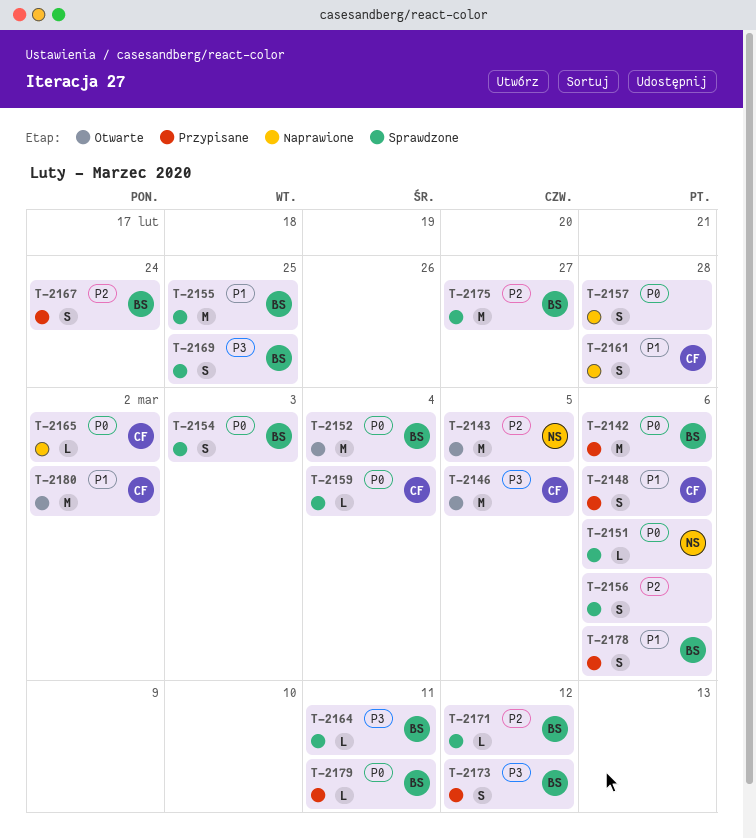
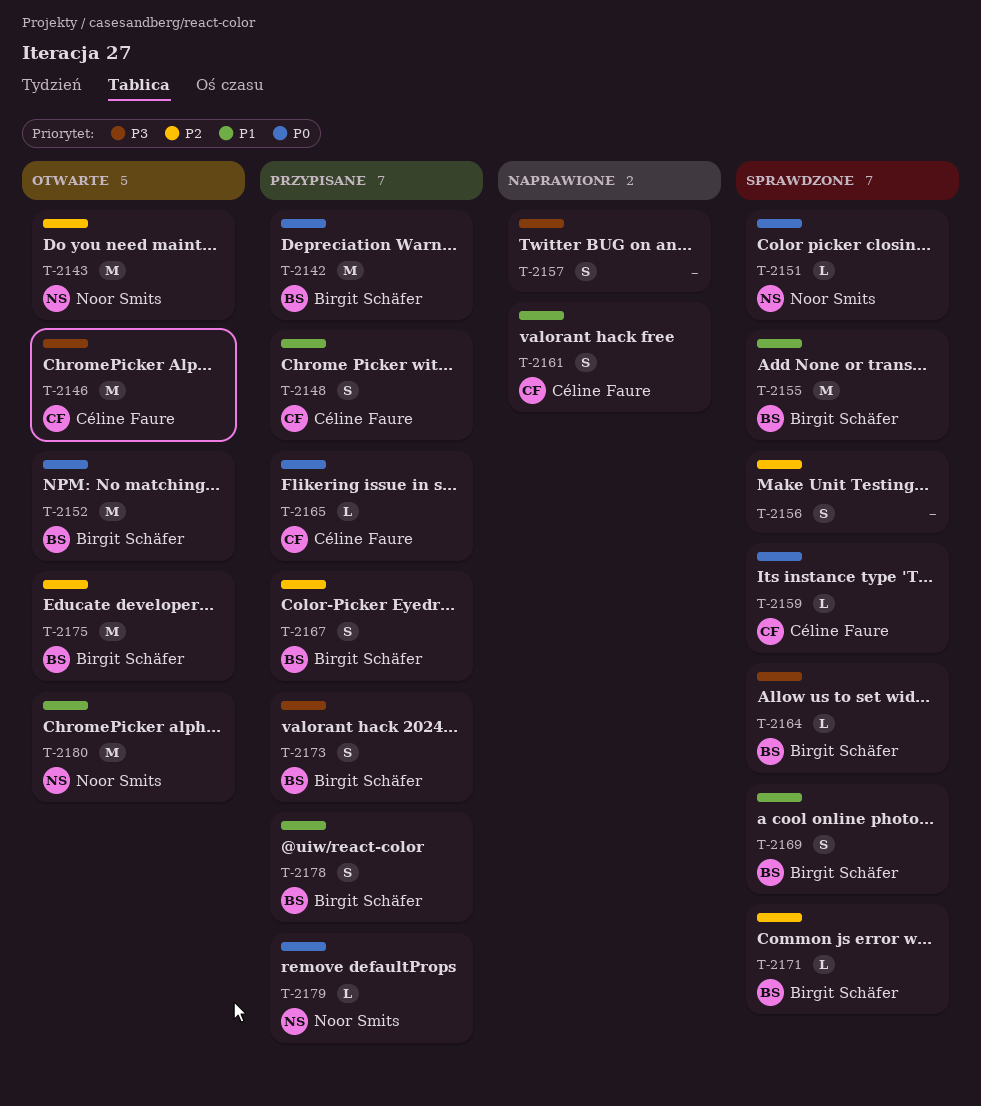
T-2154: present -> none
T-2157, priority: P0 -> P3
T-2165, status: Naprawione -> Przypisane
T-2169, priority: P3 -> P1
T-2175, status: Sprawdzone -> Otwarte
T-2179, owner: Birgit Schäfer -> Noor Smits
T-2180, owner: Céline Faure -> Noor Smits

